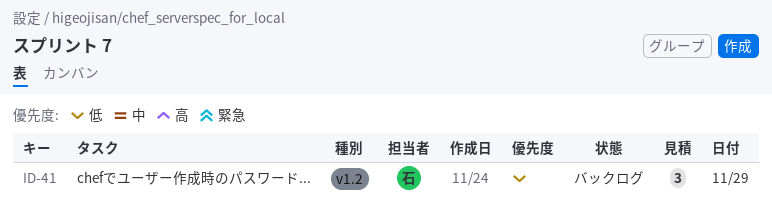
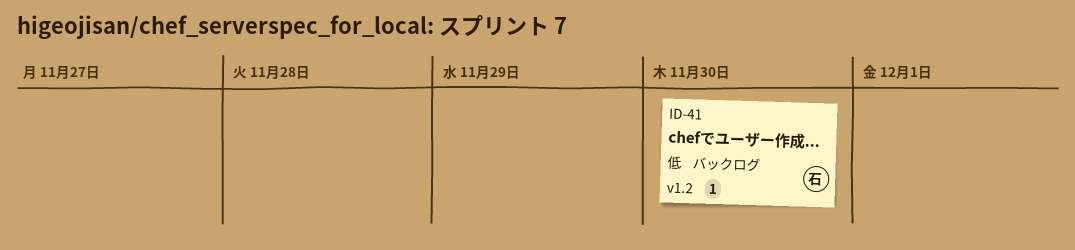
ID-41, estimate: 3 -> 1
ID-41, day: Nov 29 -> Nov 30

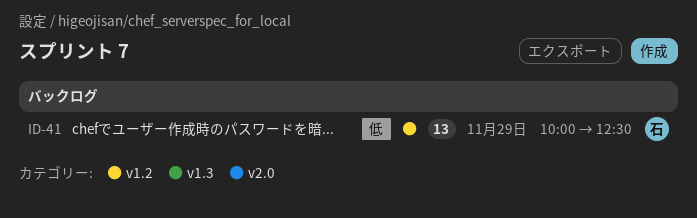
ID-41, estimate: 1 -> 13
ID-41, day: Nov 30 -> Nov 29

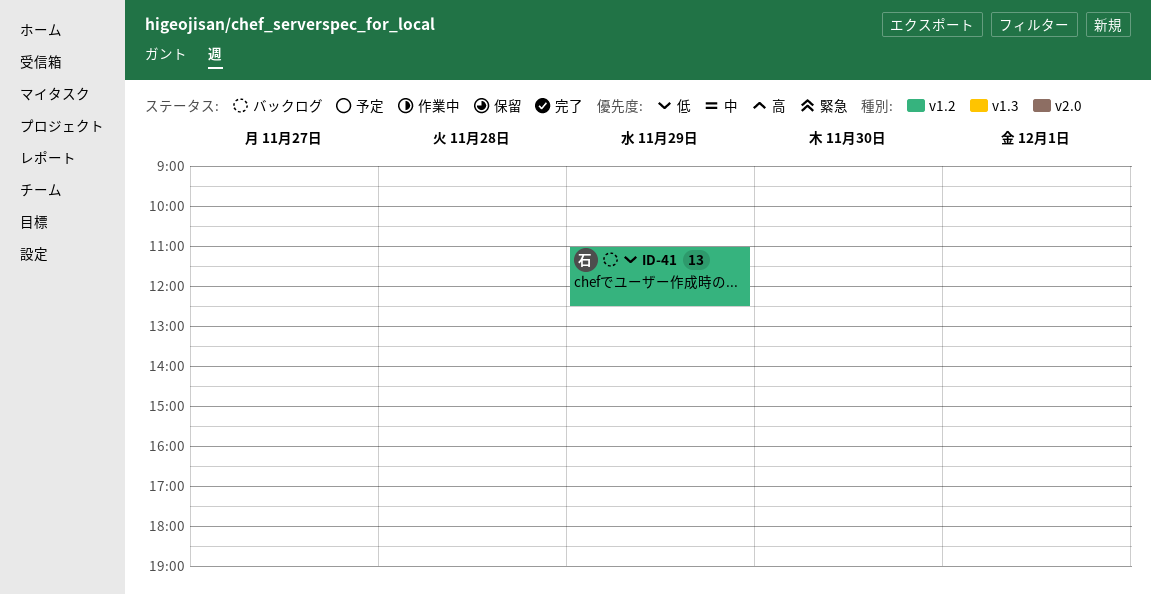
ID-41, begins: 10:00 -> 11:00

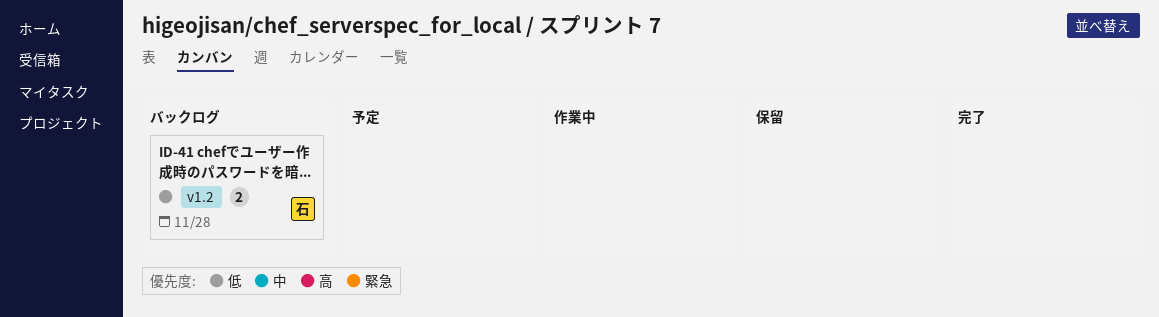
ID-41, estimate: 13 -> 2
ID-41, day: Nov 29 -> Nov 28

